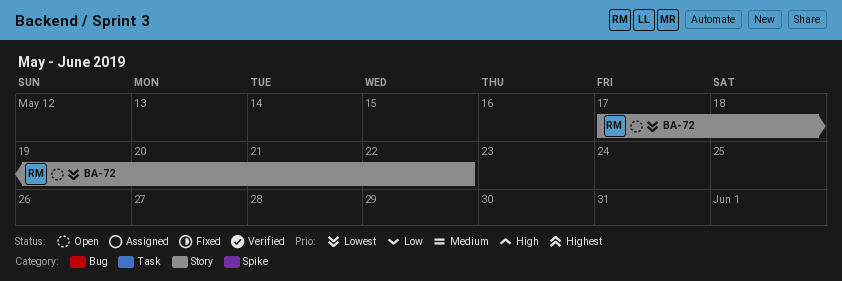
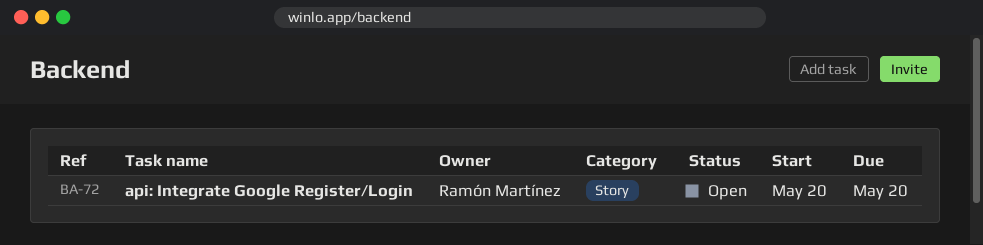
BA-72, start: May 17 -> May 20
BA-72, due: May 22 -> May 20

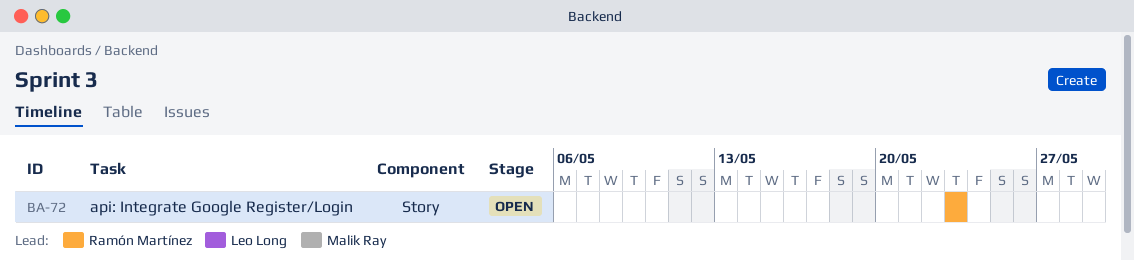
BA-72, start: May 20 -> May 23
BA-72, due: May 20 -> May 23

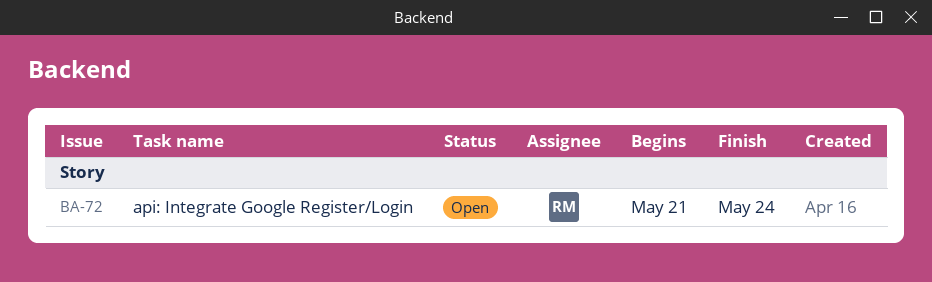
BA-72, start: May 23 -> May 21
BA-72, due: May 23 -> May 24

